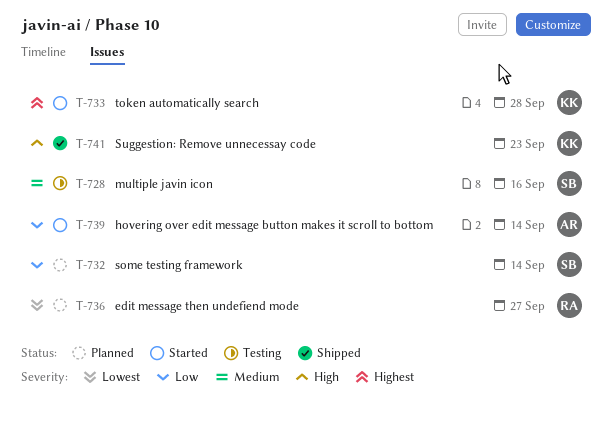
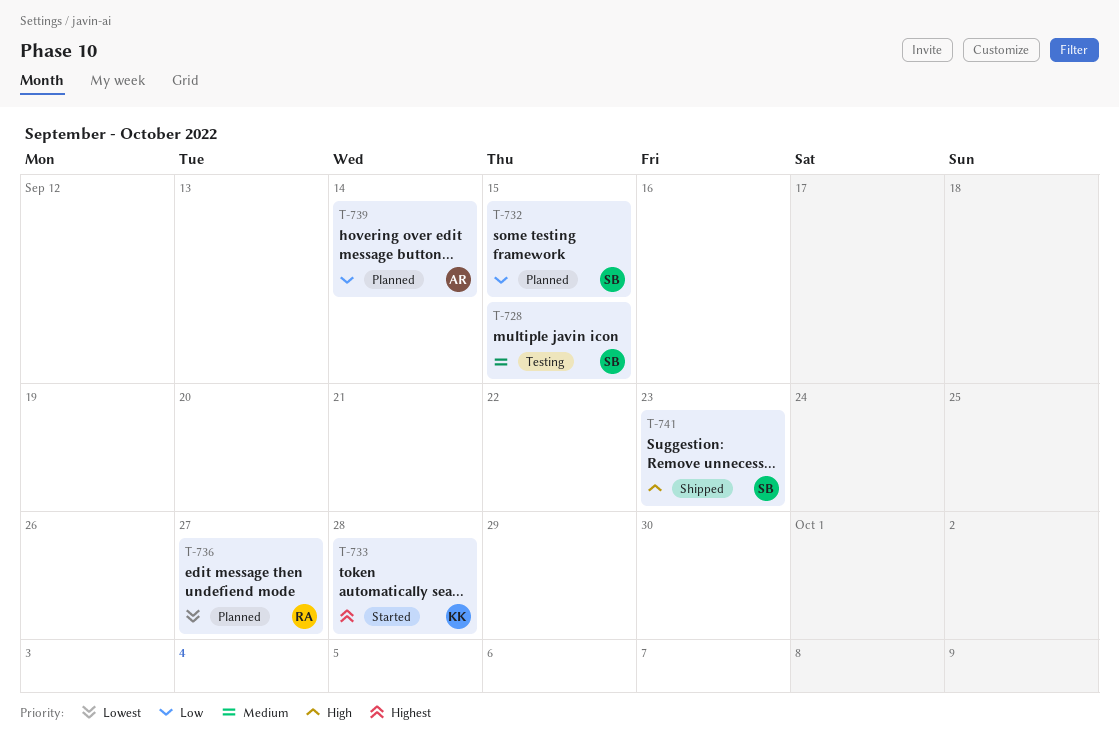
T-728, due: Sep 16 -> Sep 15
T-732, due: Sep 14 -> Sep 15
T-739, status: Started -> Planned
T-741, owner: KK -> SB

